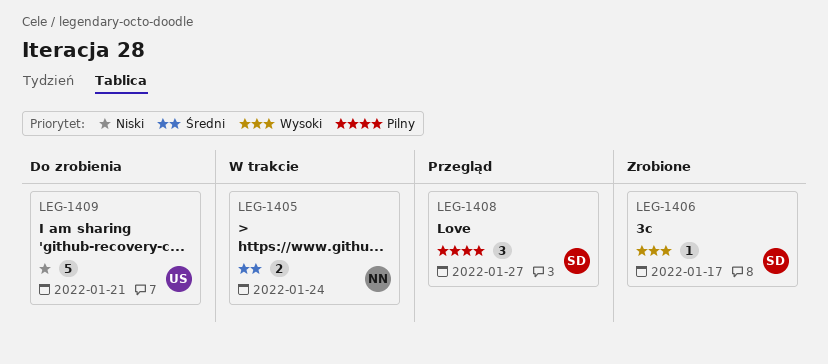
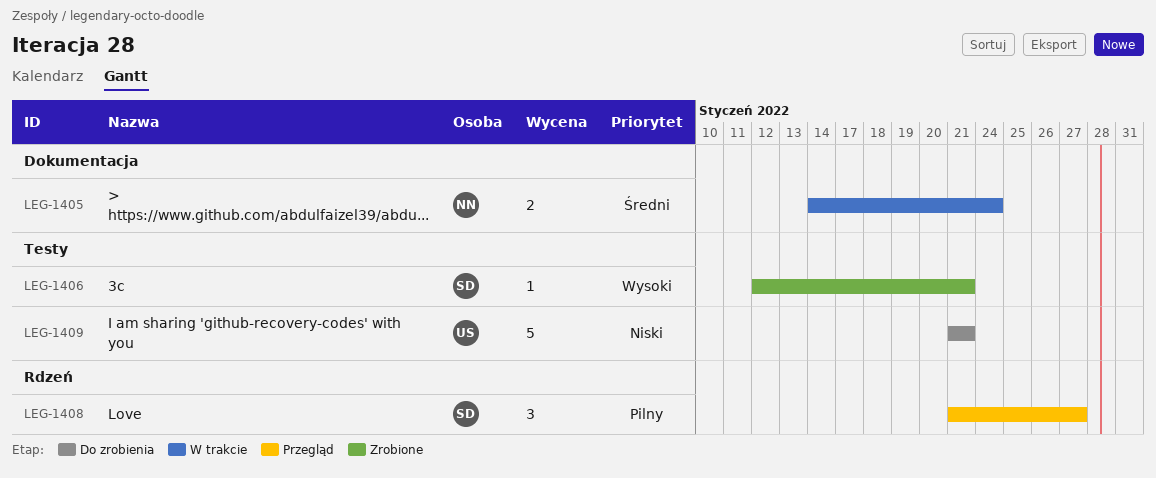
LEG-1406, due: Jan 17 -> Jan 21

